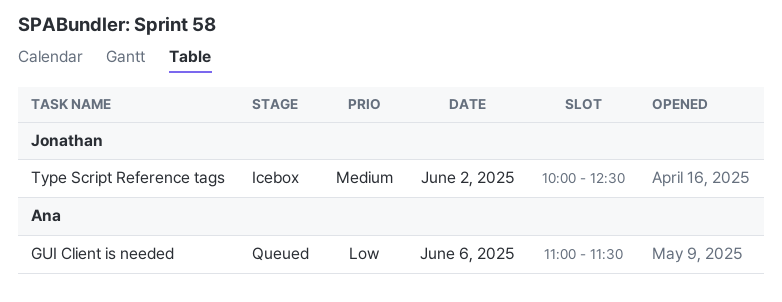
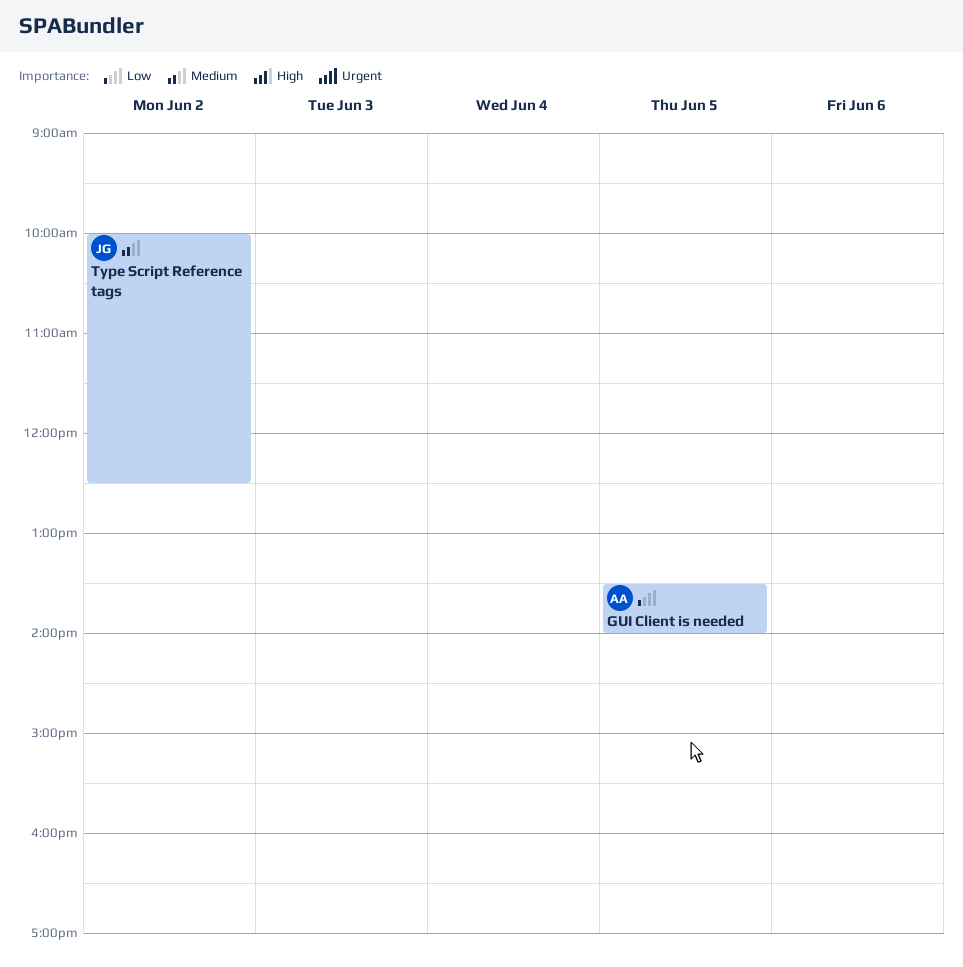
GUI Client is needed, day: Jun 6 -> Jun 5
GUI Client is needed, begins: 11:00 -> 13:30
GUI Client is needed, ends: 11:30 -> 14:00

